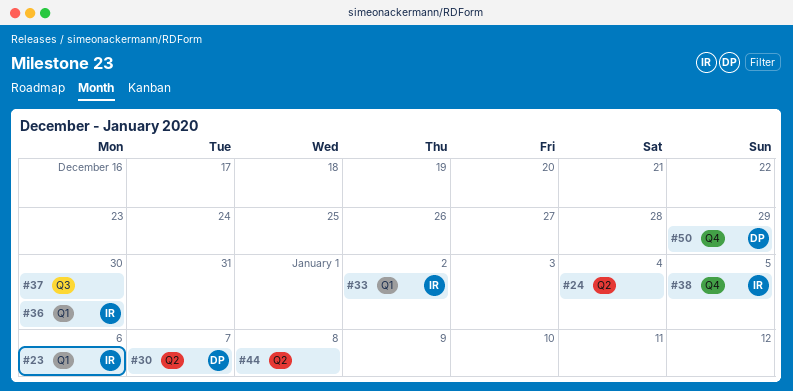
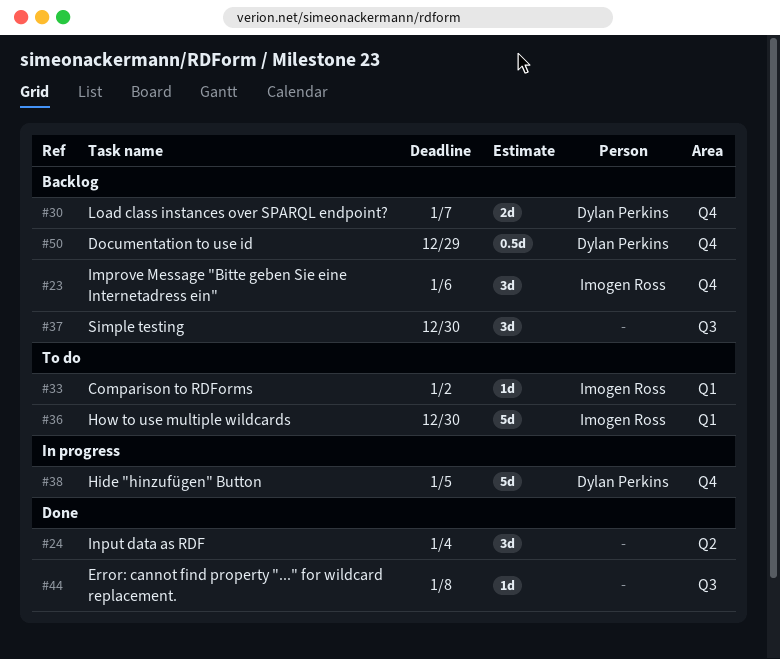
#23, label: Q1 -> Q4
#30, label: Q2 -> Q4
#38, owner: Imogen Ross -> Dylan Perkins
#44, label: Q2 -> Q3

